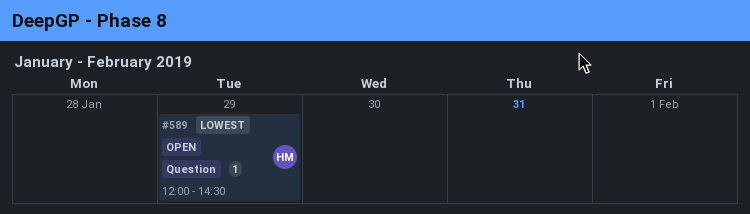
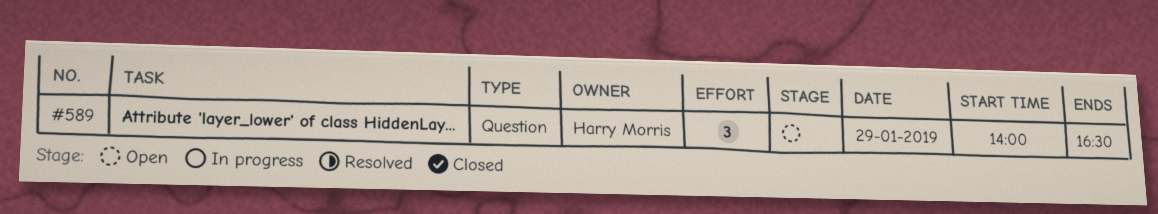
#589, estimate: 1 -> 3
#589, begins: 12:00 -> 14:00
#589, ends: 14:30 -> 16:30

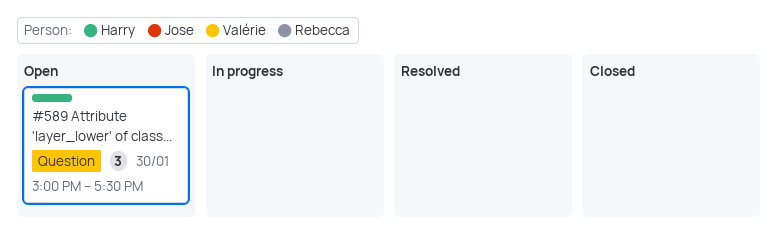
#589, day: Jan 29 -> Jan 30
#589, begins: 14:00 -> 15:00
#589, ends: 16:30 -> 17:30

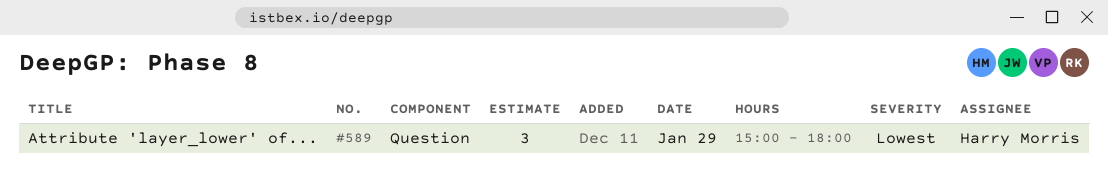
#589, day: Jan 30 -> Jan 29
#589, ends: 17:30 -> 18:00

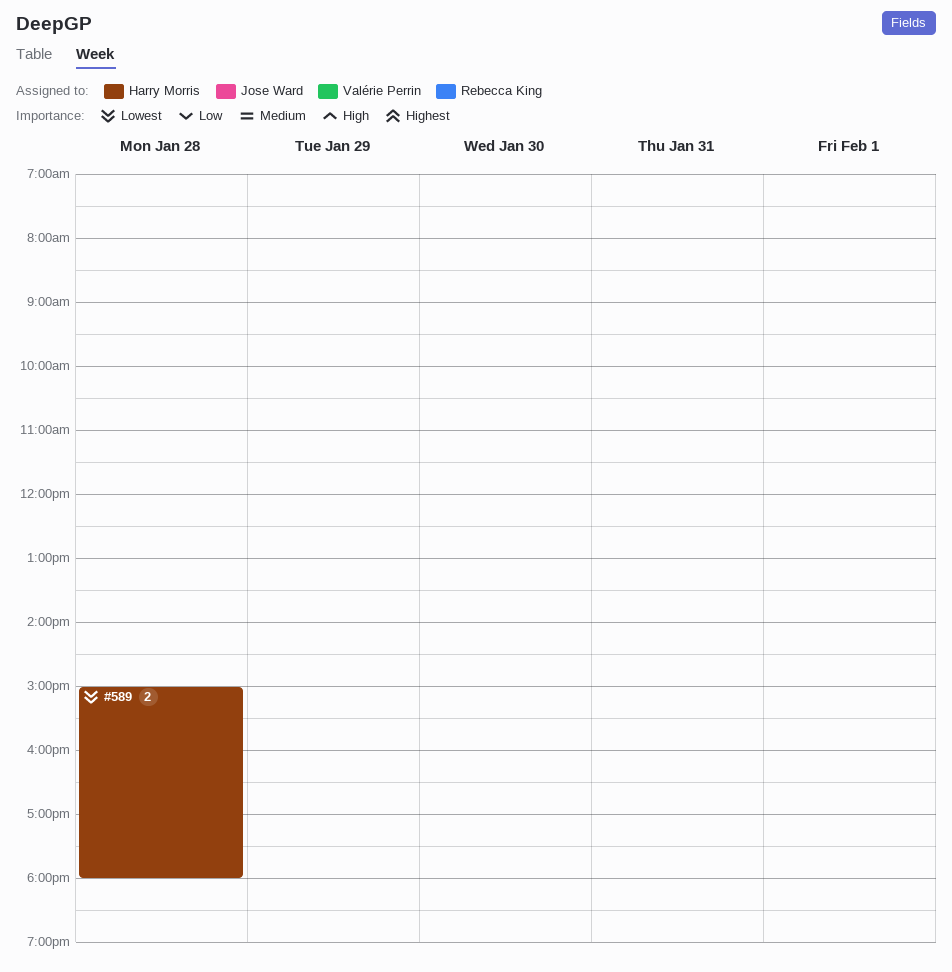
#589, estimate: 3 -> 2
#589, day: Jan 29 -> Jan 28

